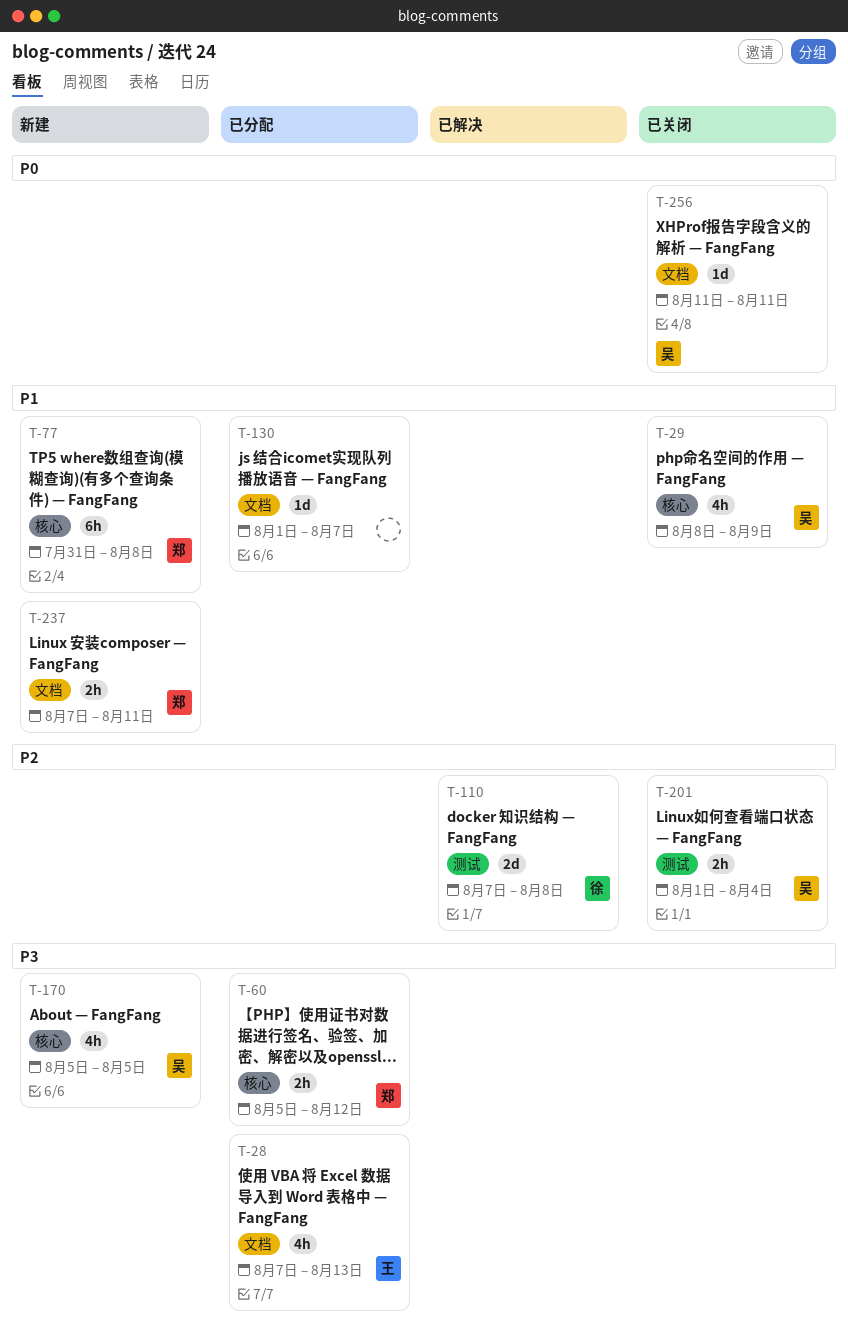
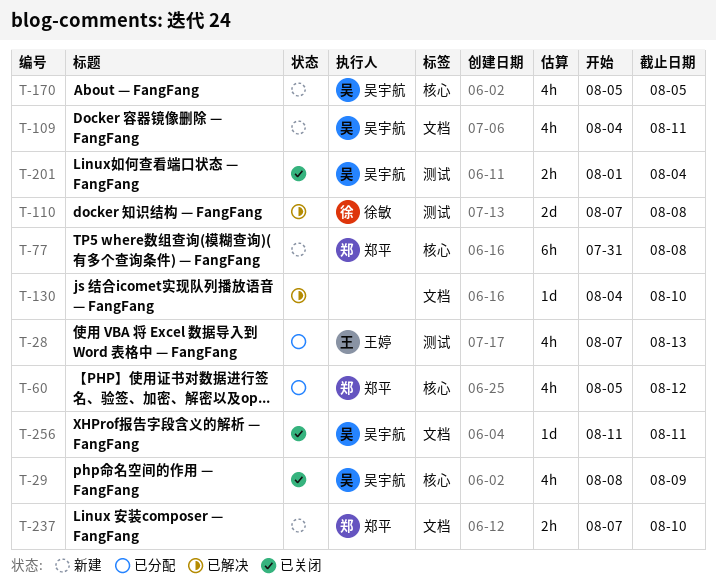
T-28, label: 文档 -> 测试
T-60, estimate: 2h -> 4h
T-109: none -> present
T-130, status: 已分配 -> 已解决
T-130, start: Aug 1 -> Aug 4
T-130, due: Aug 7 -> Aug 10
T-237, due: Aug 11 -> Aug 10

